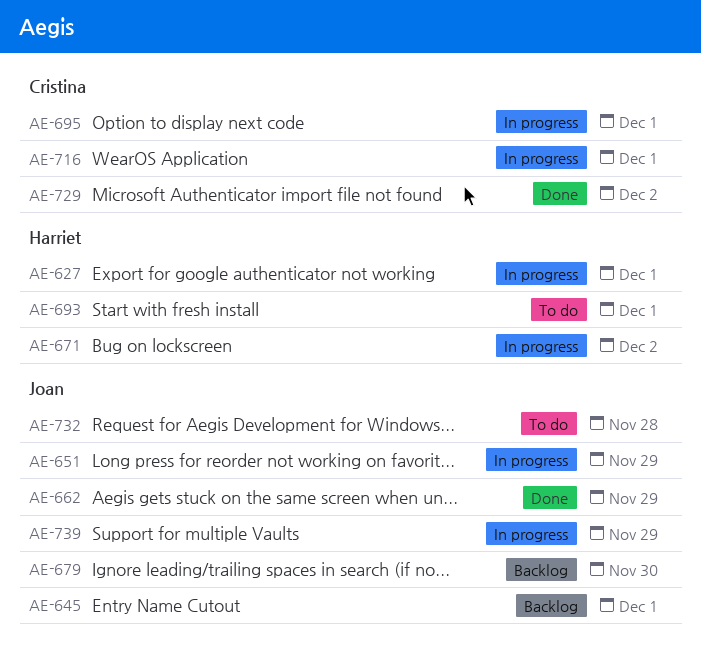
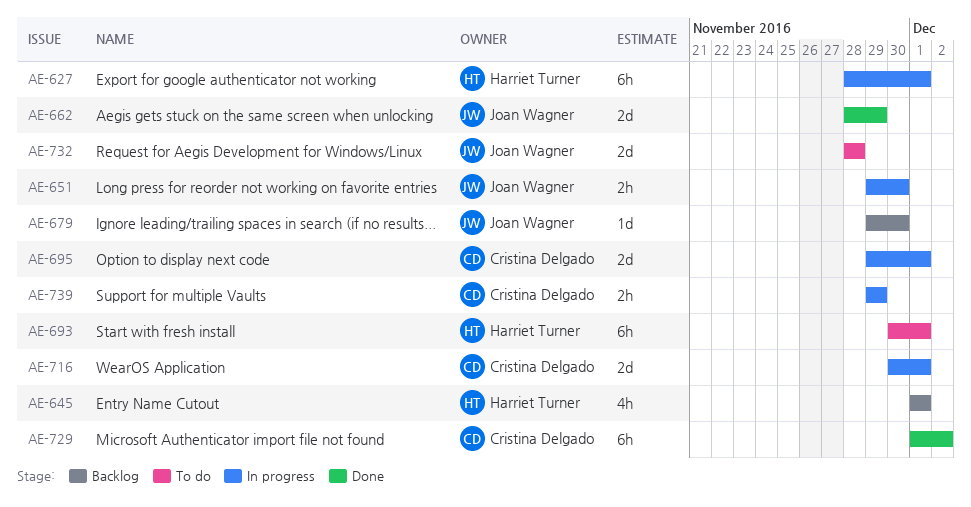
AE-645, owner: Joan Wagner -> Harriet Turner
AE-651, due: Nov 29 -> Nov 30
AE-671: present -> none
AE-739, owner: Joan Wagner -> Cristina Delgado

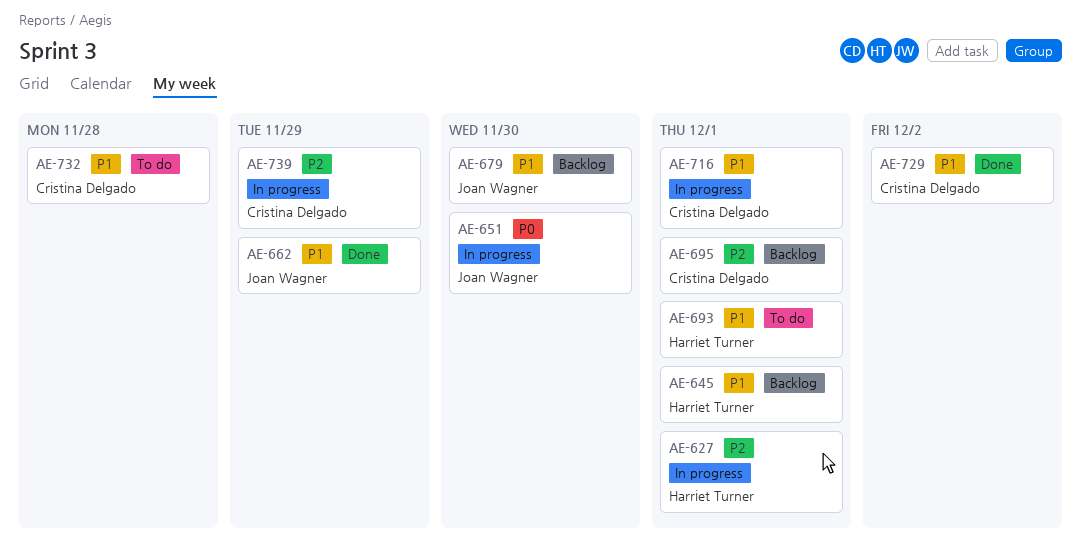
AE-695, status: In progress -> Backlog
AE-732, owner: Joan Wagner -> Cristina Delgado

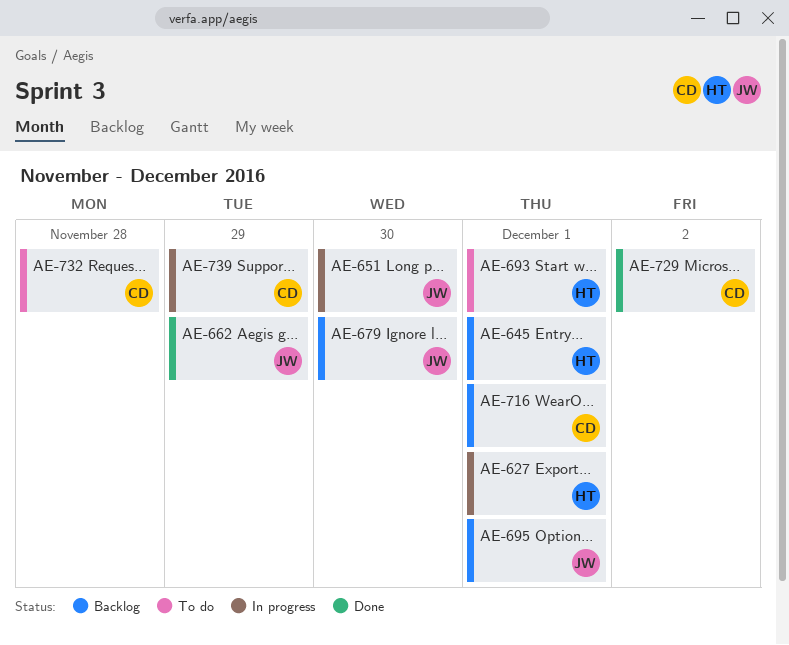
AE-695, owner: Cristina Delgado -> Joan Wagner
AE-716, status: In progress -> Backlog

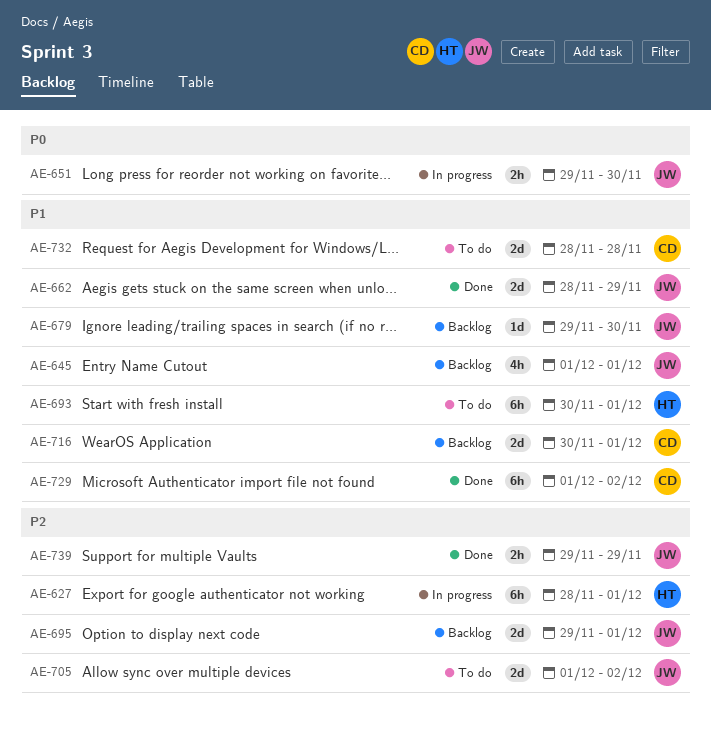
AE-645, owner: HT -> JW
AE-705: none -> present
AE-739, status: In progress -> Done
AE-739, owner: CD -> JW

